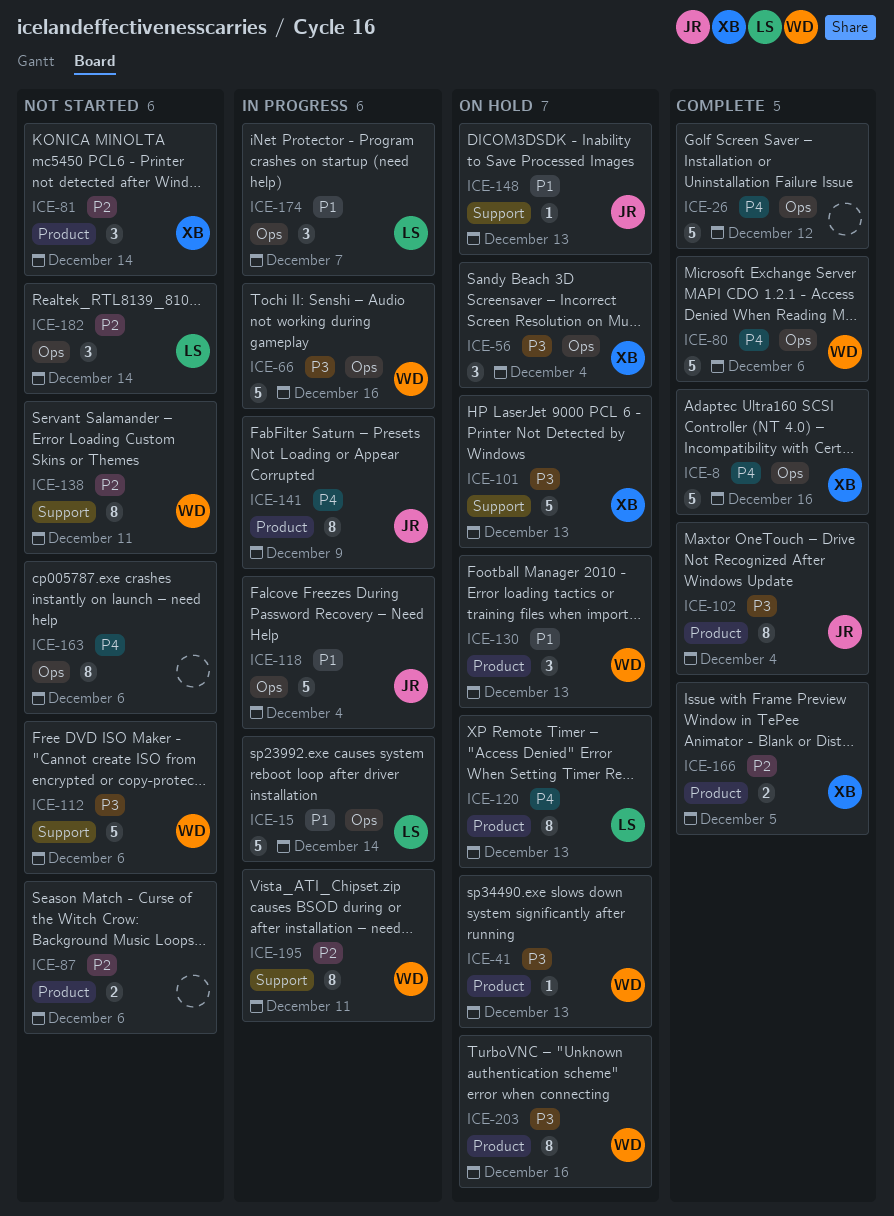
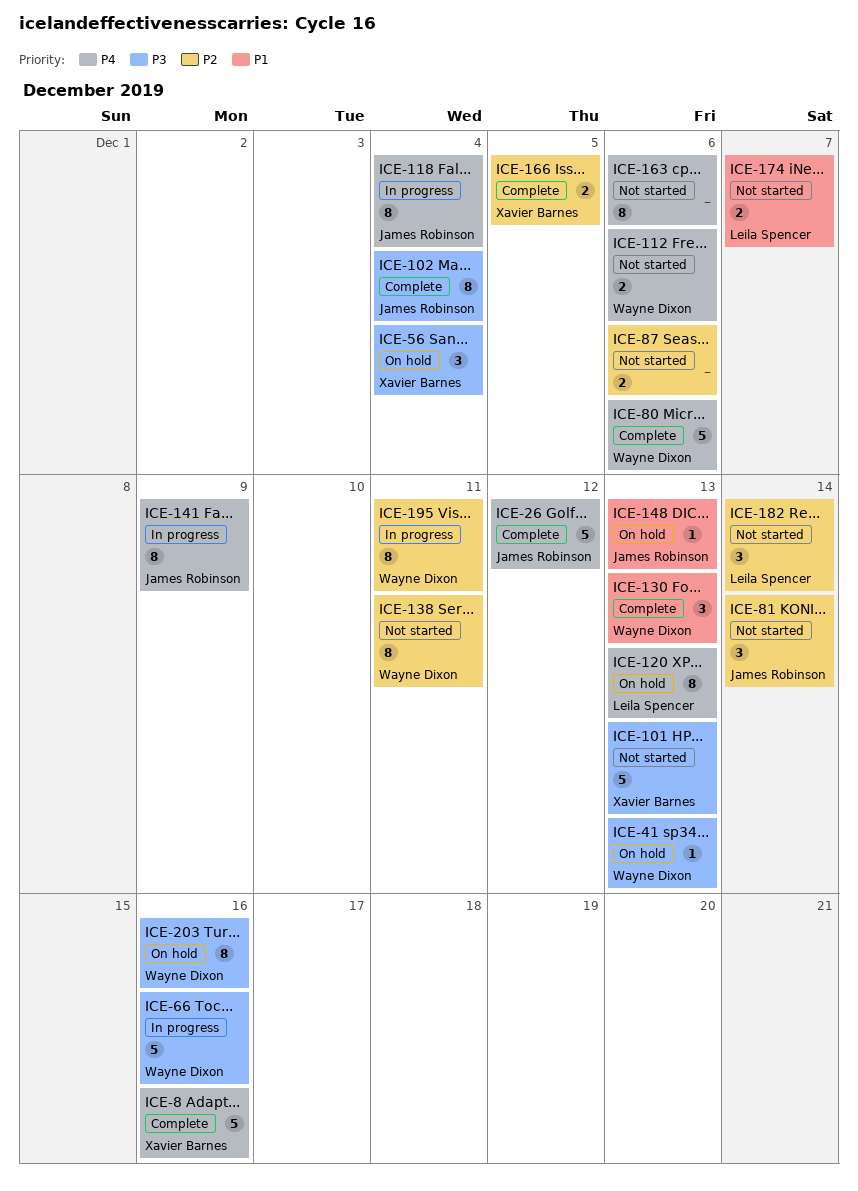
ICE-15: present -> none
ICE-26, owner: none -> James Robinson
ICE-81, owner: Xavier Barnes -> James Robinson
ICE-101, status: On hold -> Not started
ICE-112, priority: P3 -> P4
ICE-112, estimate: 5 -> 2
ICE-118, priority: P1 -> P4
ICE-118, estimate: 5 -> 8
ICE-130, status: On hold -> Complete
ICE-174, status: In progress -> Not started
ICE-174, estimate: 3 -> 2

